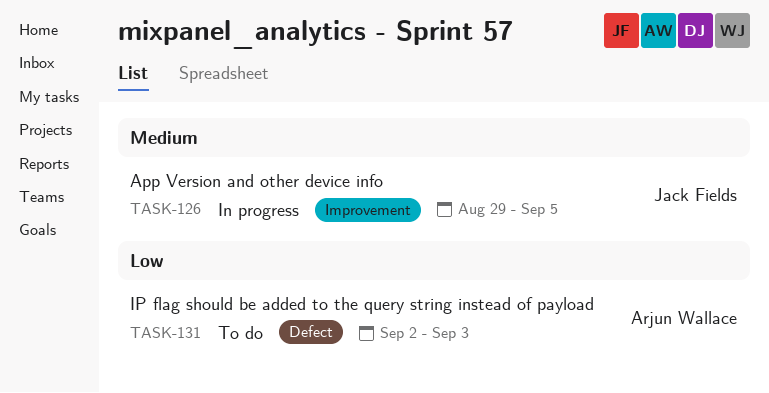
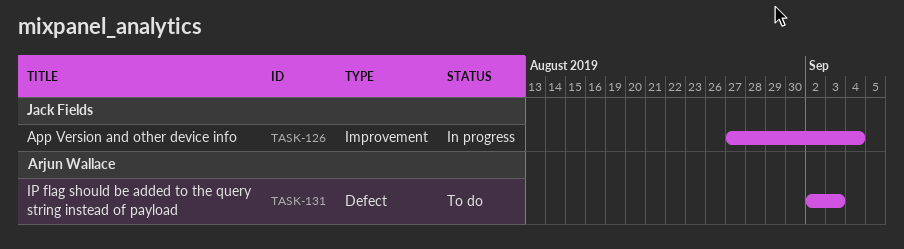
TASK-126, start: Aug 29 -> Aug 27
TASK-126, due: Sep 5 -> Sep 4

